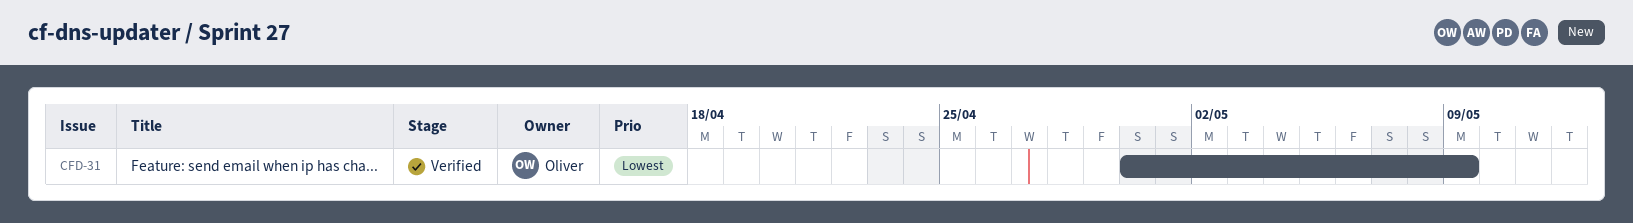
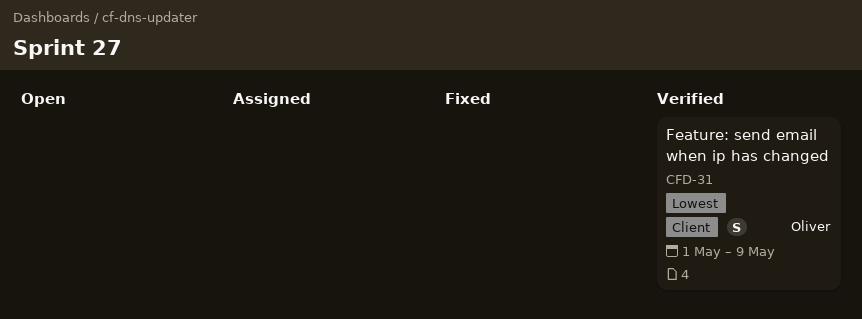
CFD-31, start: Apr 30 -> May 1

